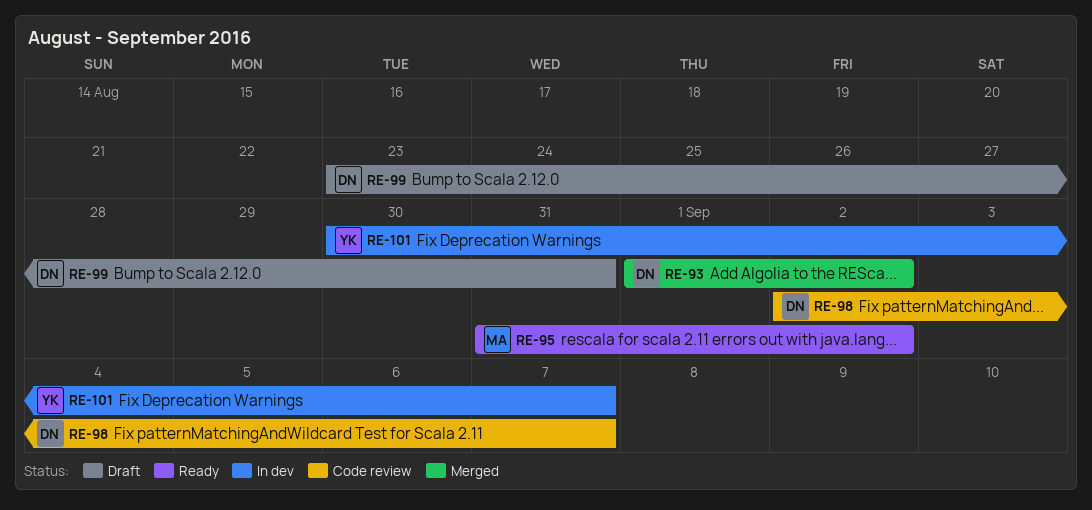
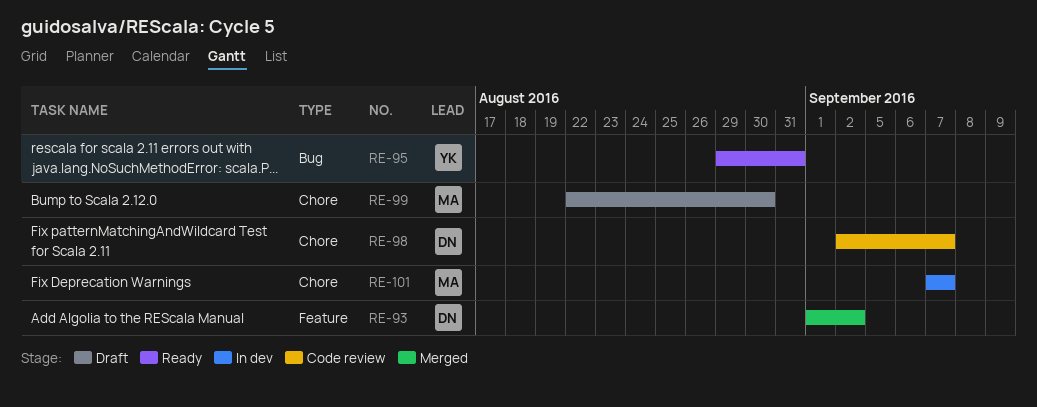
RE-95, owner: MA -> YK
RE-95, start: Aug 31 -> Aug 29
RE-95, due: Sep 2 -> Aug 31
RE-99, owner: DN -> MA
RE-99, start: Aug 23 -> Aug 22
RE-99, due: Aug 31 -> Aug 30
RE-101, owner: YK -> MA
RE-101, start: Aug 30 -> Sep 7

